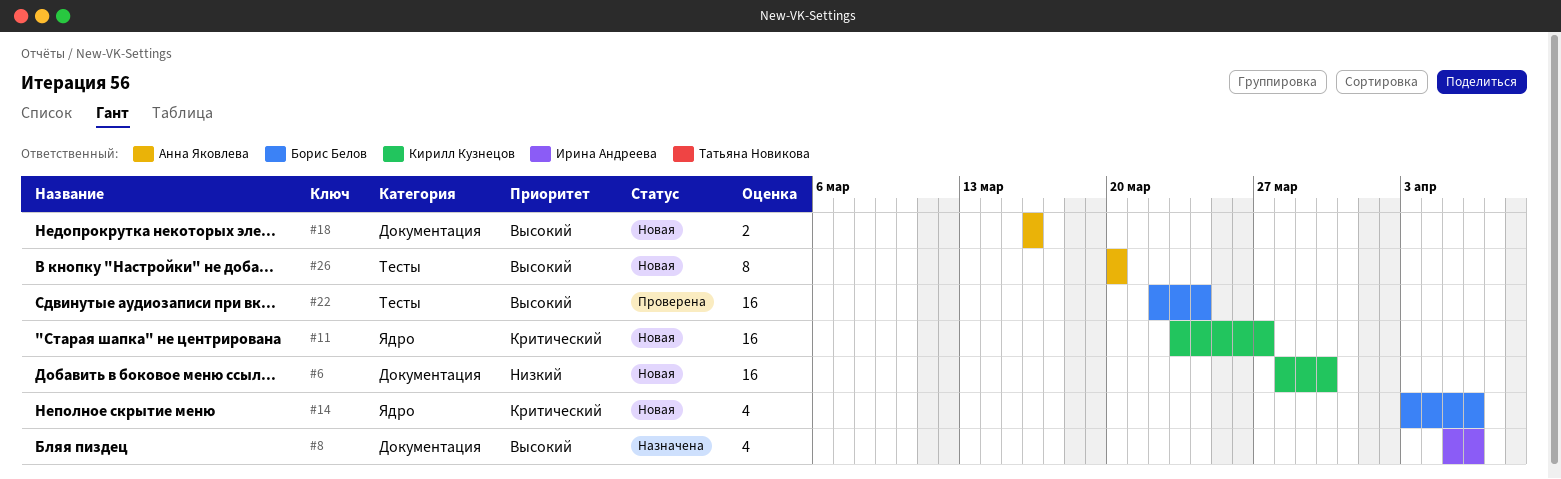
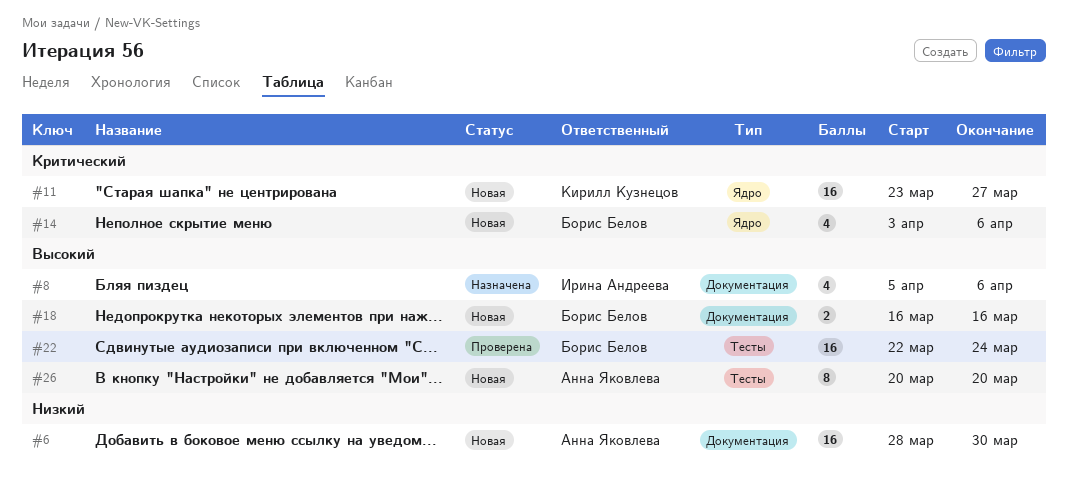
#6, owner: Кирилл Кузнецов -> Анна Яковлева
#18, owner: Анна Яковлева -> Борис Белов

